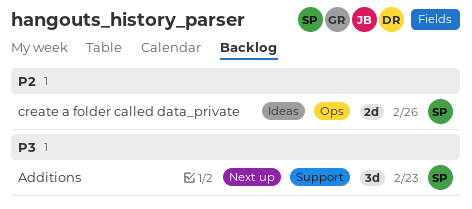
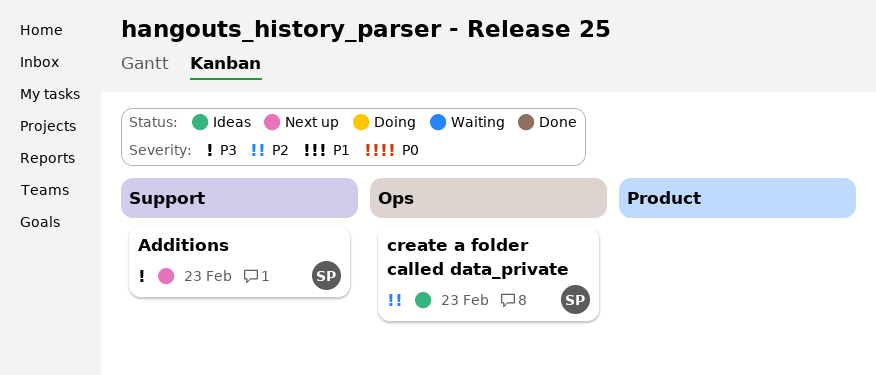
create a folder called data_private, due: Feb 26 -> Feb 23

